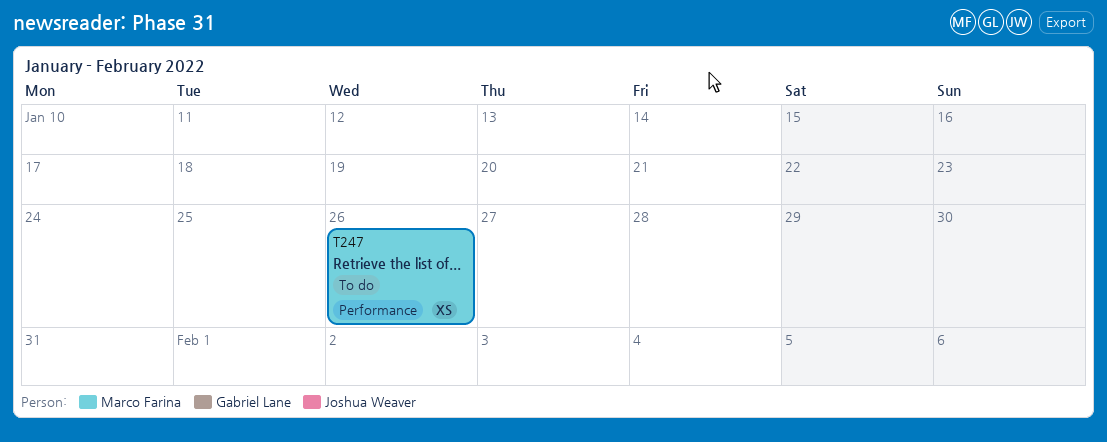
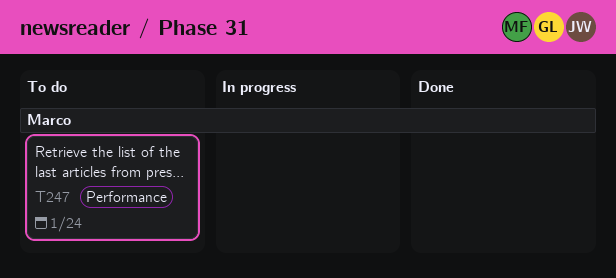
T247, due: Jan 26 -> Jan 24

